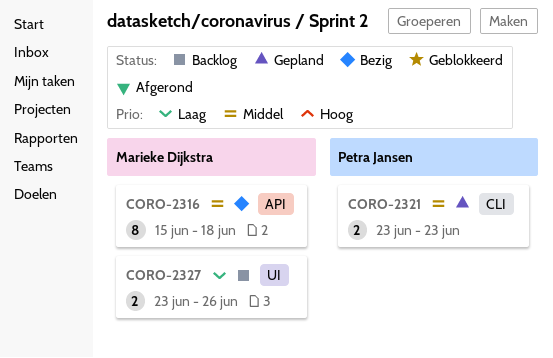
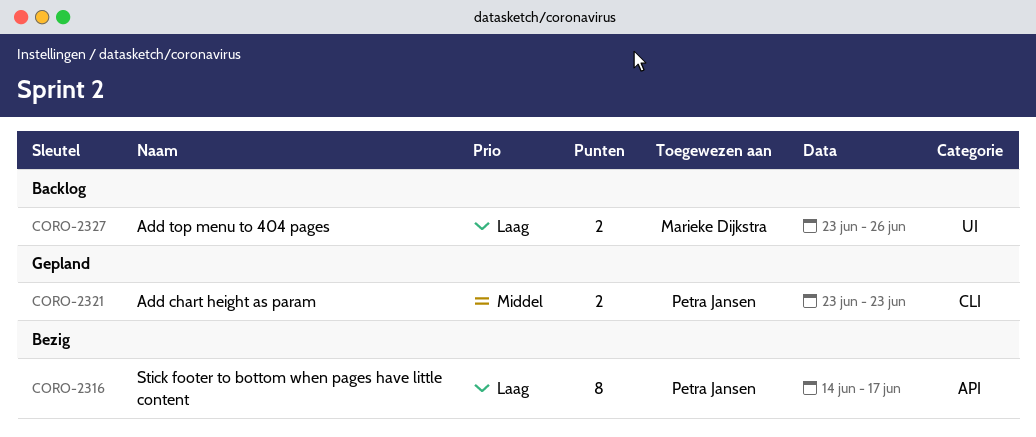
CORO-2316, owner: Marieke Dijkstra -> Petra Jansen
CORO-2316, priority: Middel -> Laag
CORO-2316, start: Jun 15 -> Jun 14
CORO-2316, due: Jun 18 -> Jun 17

